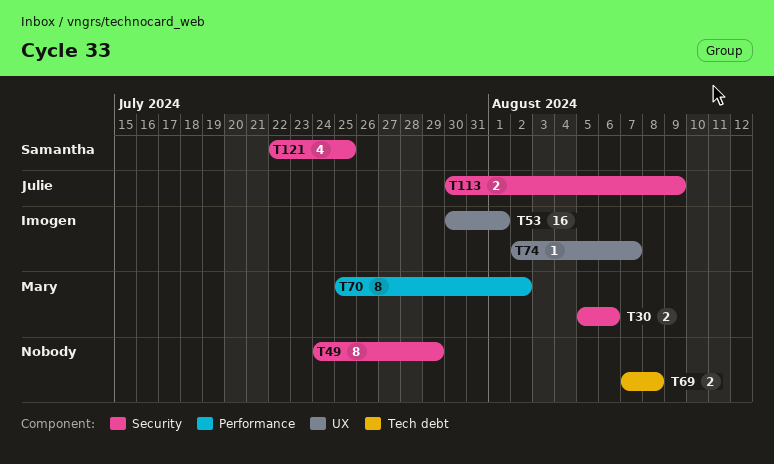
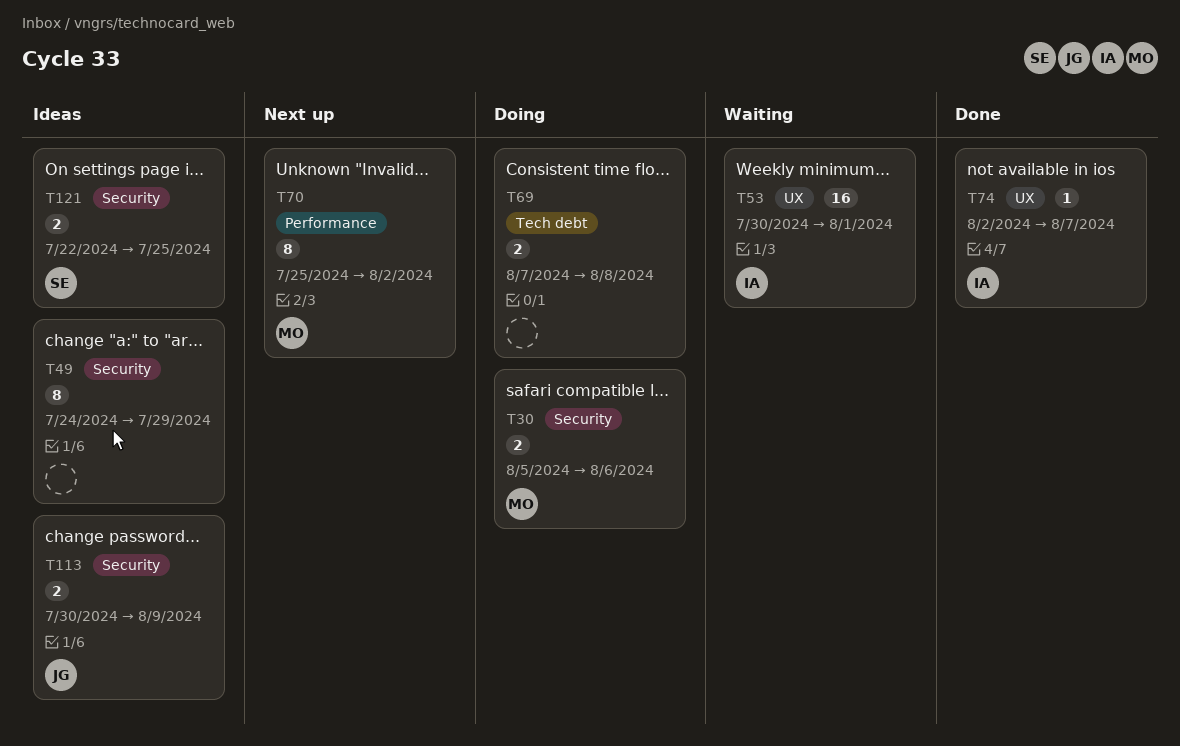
T121, estimate: 4 -> 2

